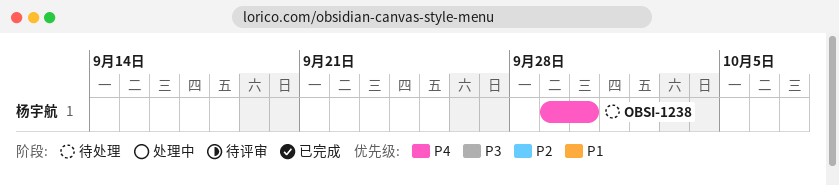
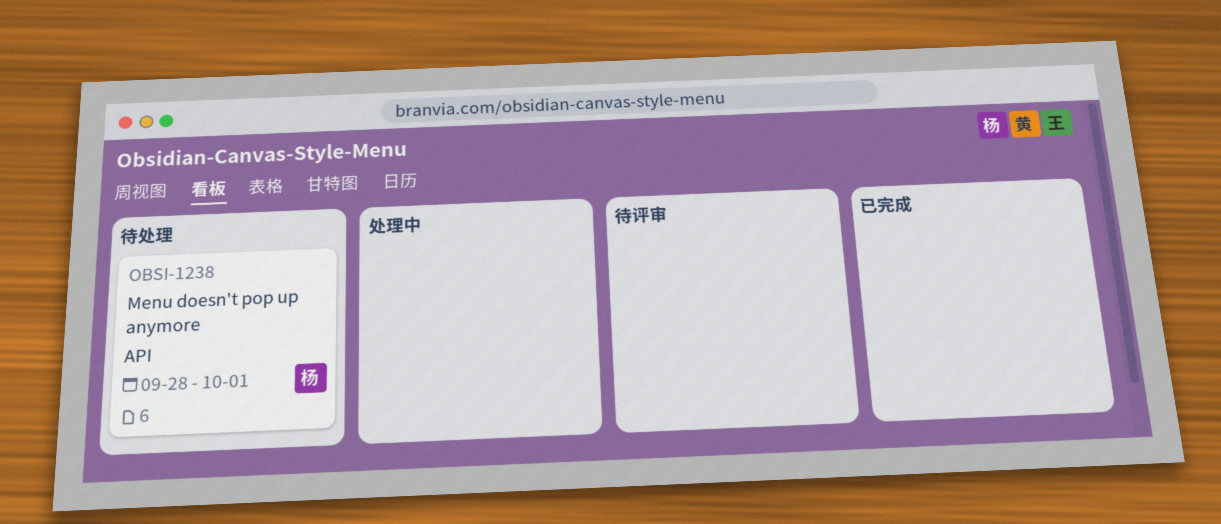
OBSI-1238, start: Sep 29 -> Sep 28
OBSI-1238, due: Sep 30 -> Oct 1

